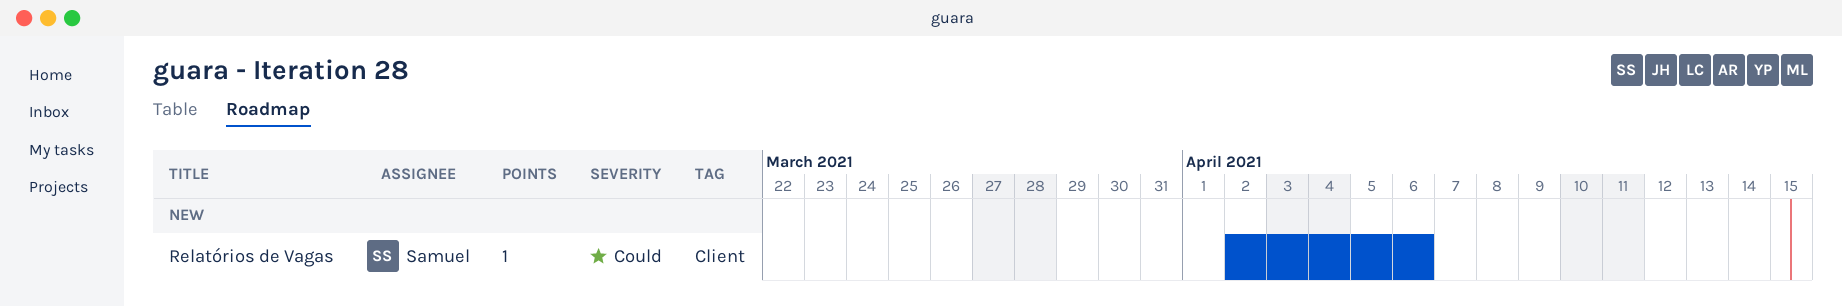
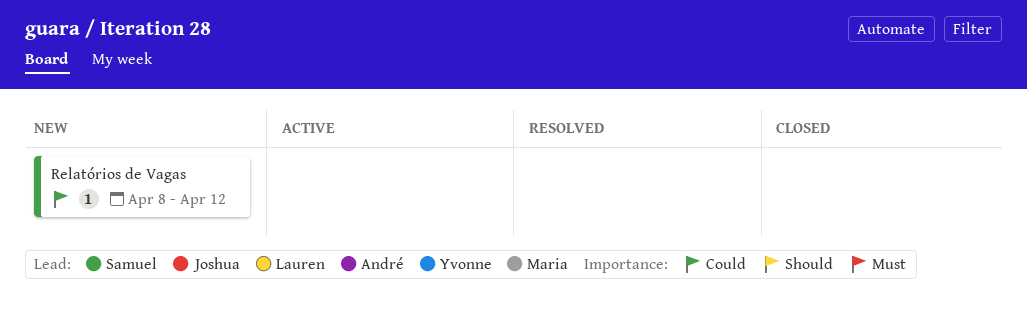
Relatórios de Vagas, start: Apr 2 -> Apr 8
Relatórios de Vagas, due: Apr 6 -> Apr 12

